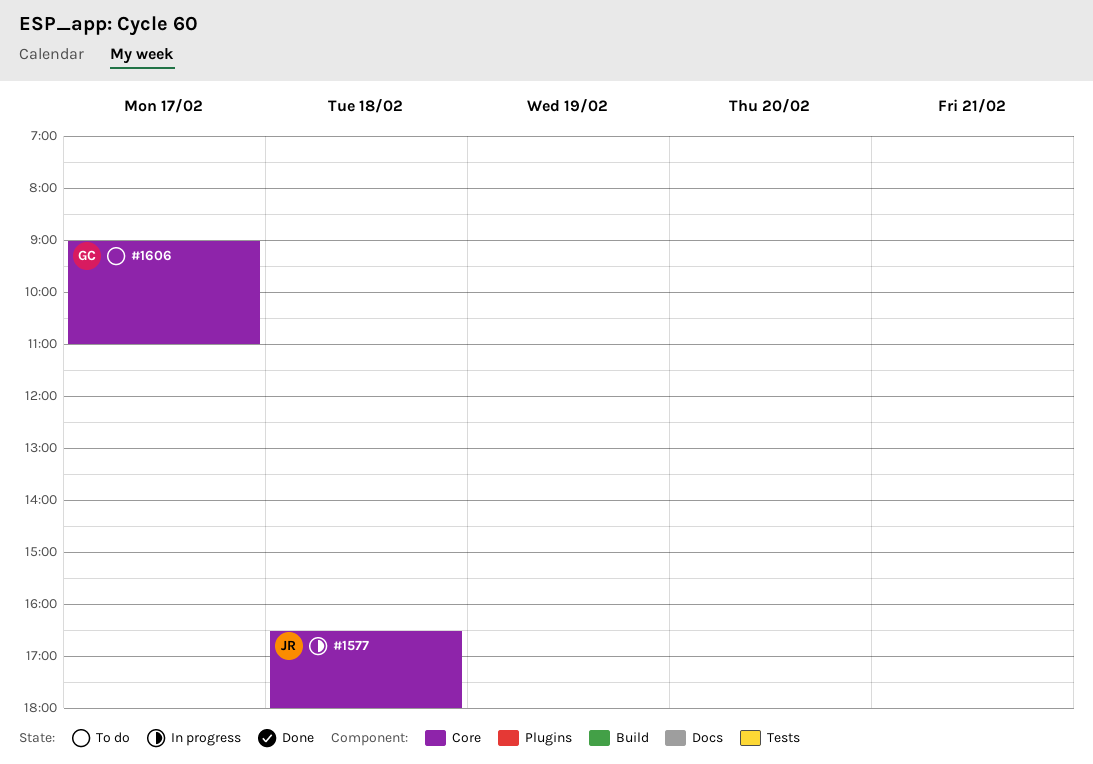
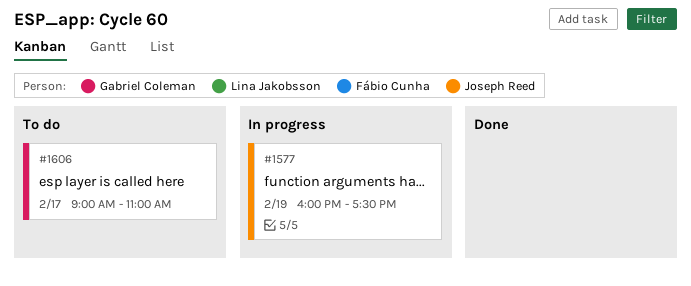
#1577, day: Feb 18 -> Feb 19
#1577, begins: 16:30 -> 16:00
#1577, ends: 18:00 -> 17:30

